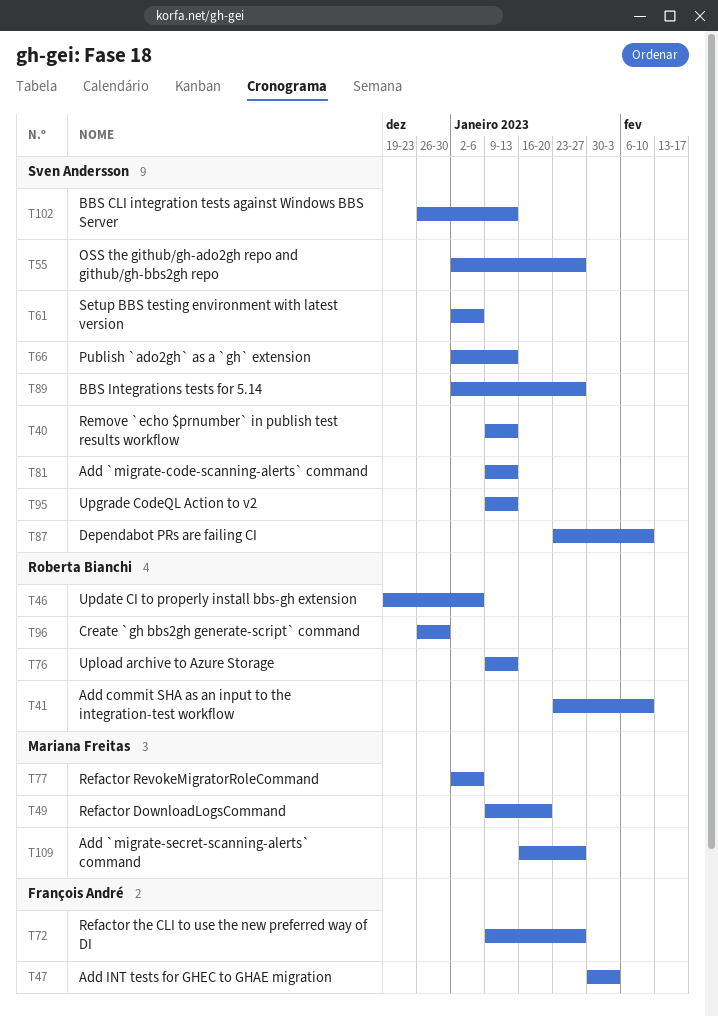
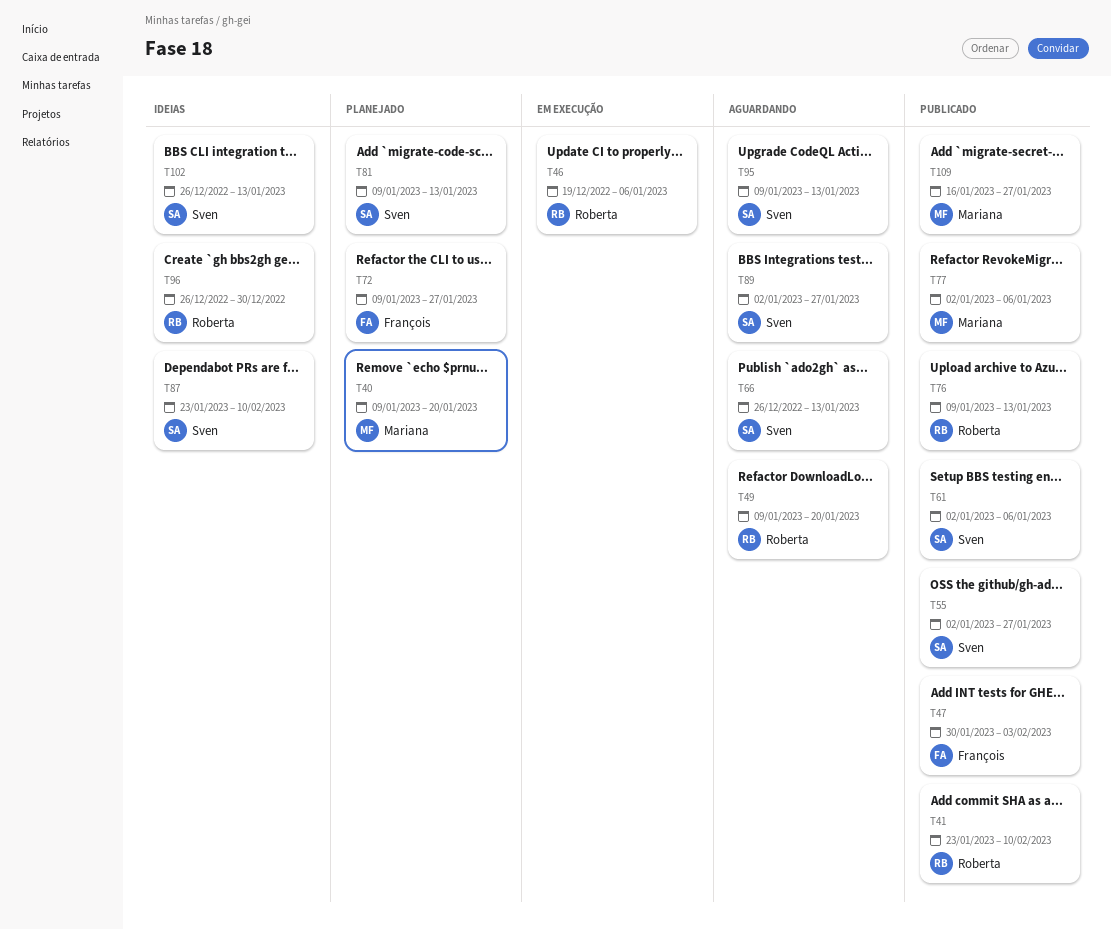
T40, owner: Sven Andersson -> Mariana Freitas
T40, due: Jan 13 -> Jan 20
T49, owner: Mariana Freitas -> Roberta Bianchi
T66, start: Jan 2 -> Dec 26

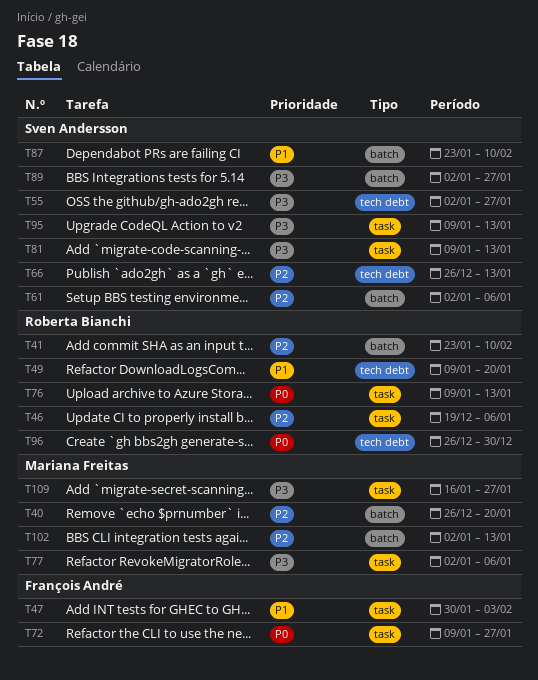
T40, start: Jan 9 -> Dec 26
T102, owner: Sven Andersson -> Mariana Freitas
T102, start: Dec 26 -> Jan 2

